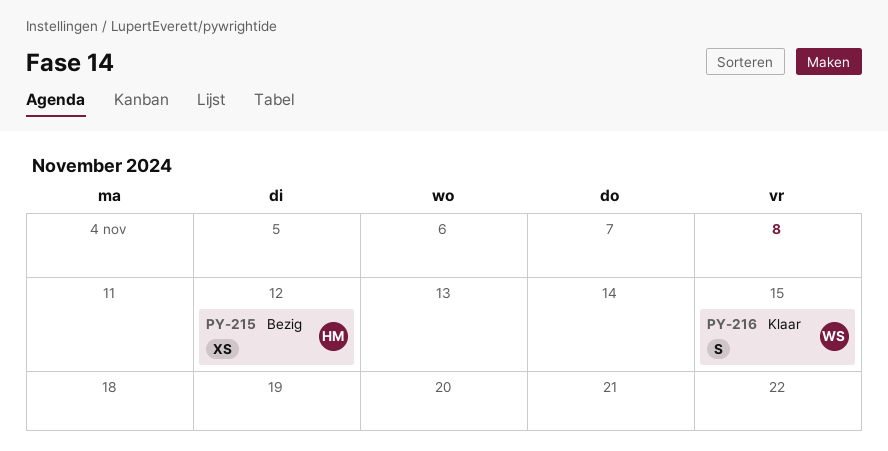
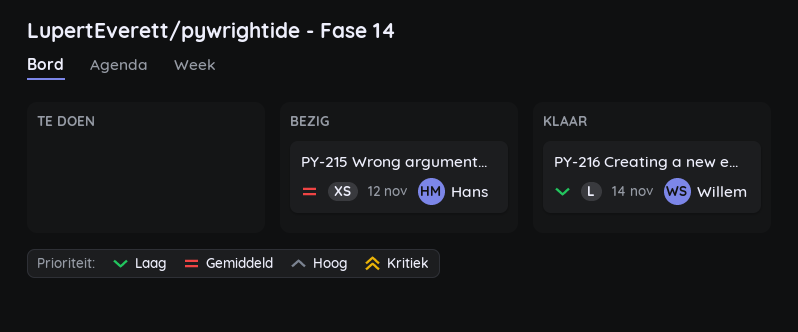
PY-216, estimate: S -> L
PY-216, due: Nov 15 -> Nov 14

